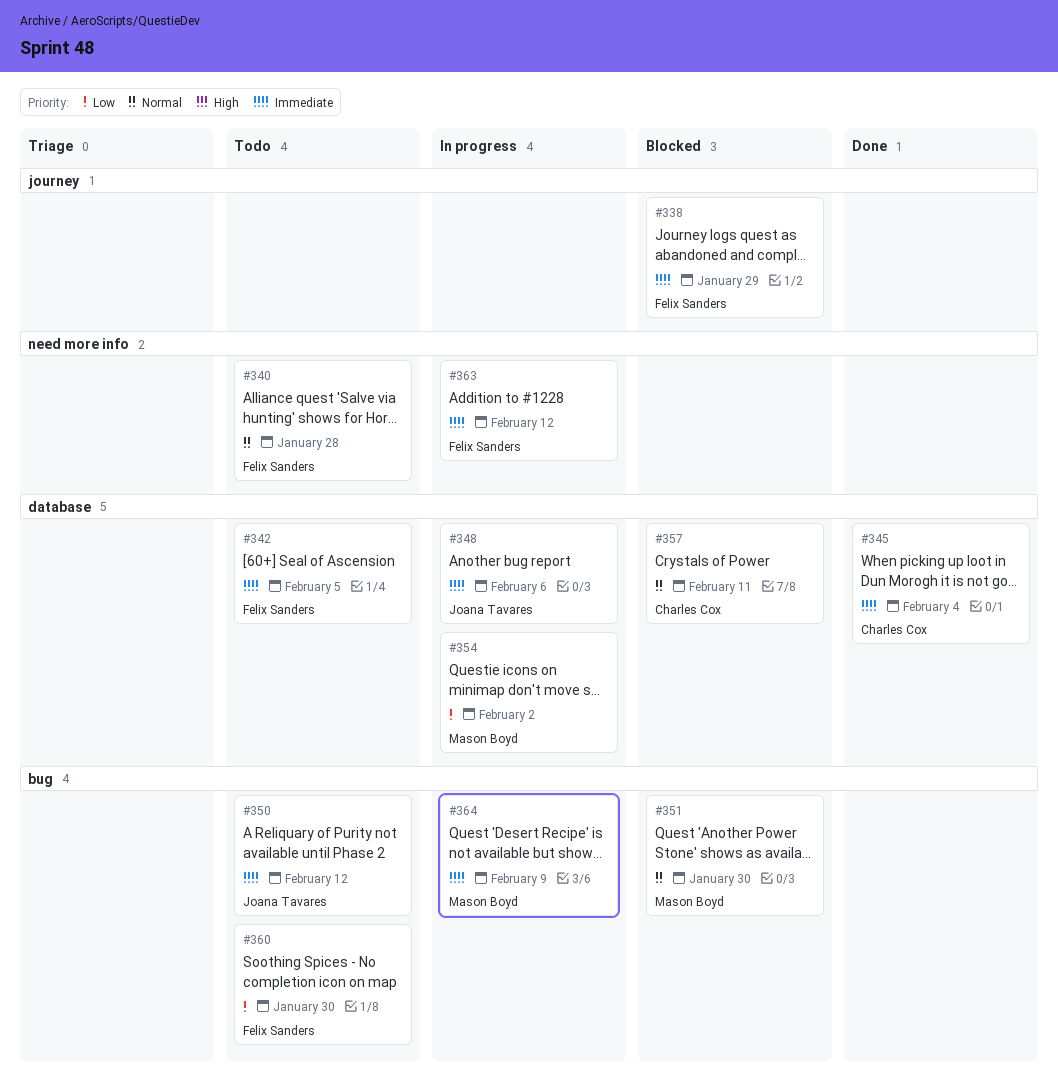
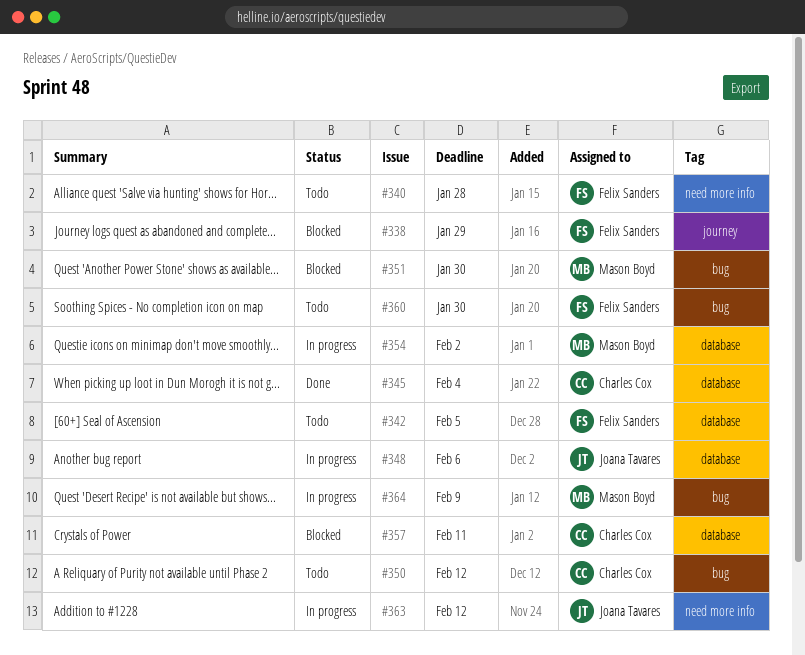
#350, owner: Joana Tavares -> Charles Cox
#363, owner: Felix Sanders -> Joana Tavares

